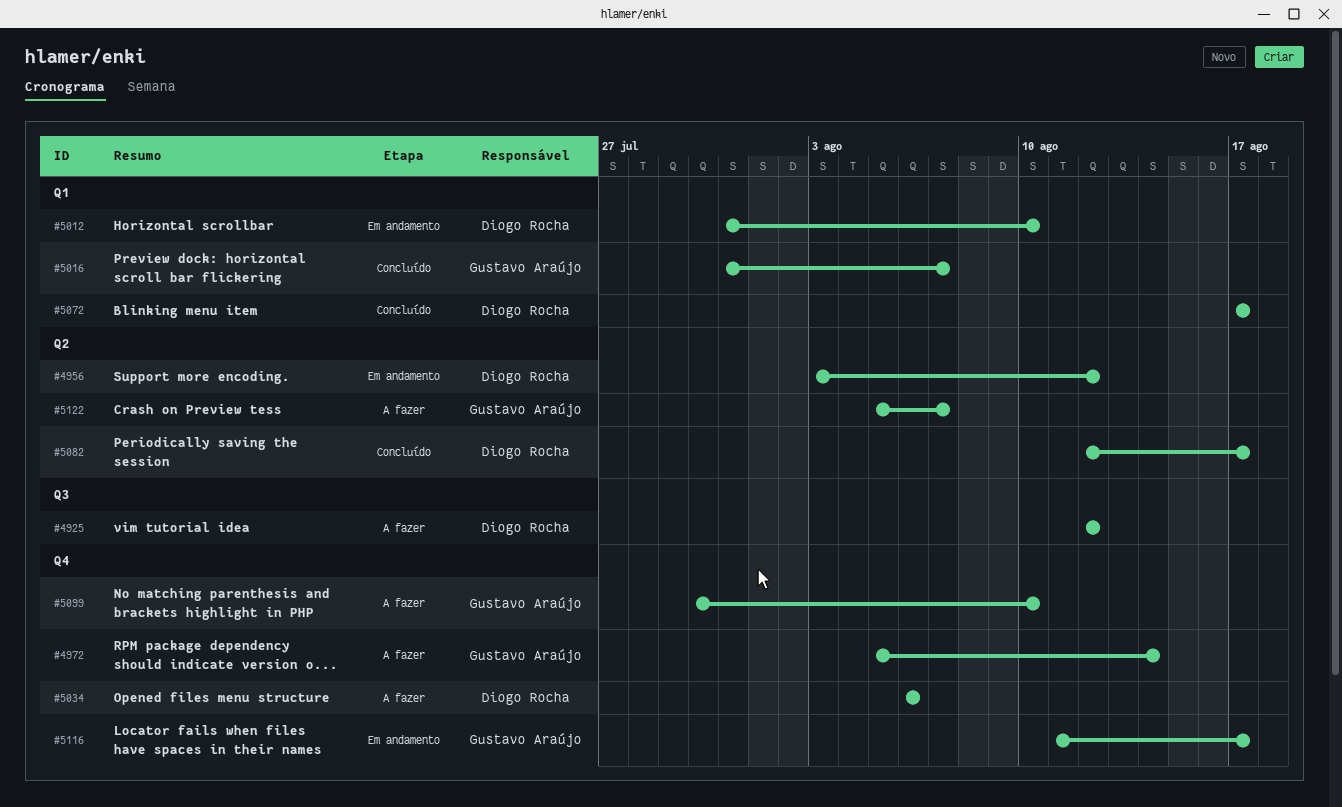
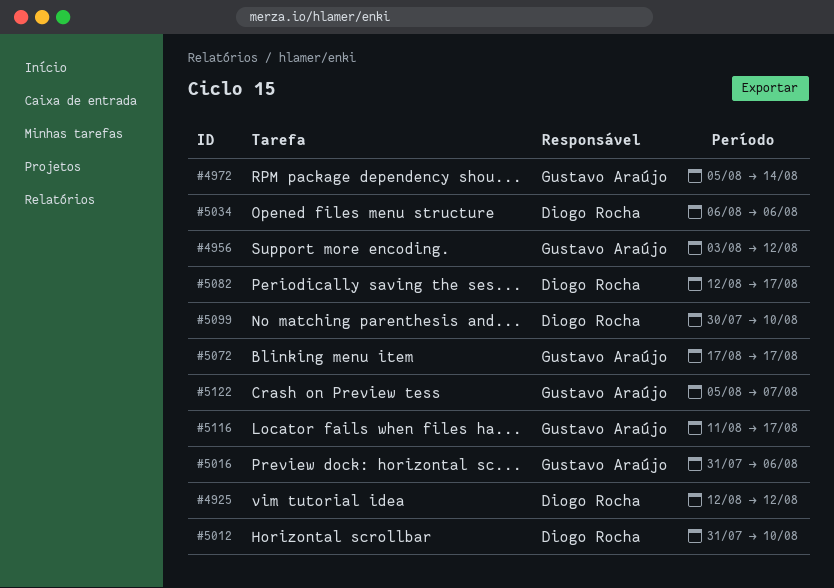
#4956, owner: Diogo Rocha -> Gustavo Araújo
#5016, due: Aug 7 -> Aug 6
#5072, owner: Diogo Rocha -> Gustavo Araújo
#5099, owner: Gustavo Araújo -> Diogo Rocha

